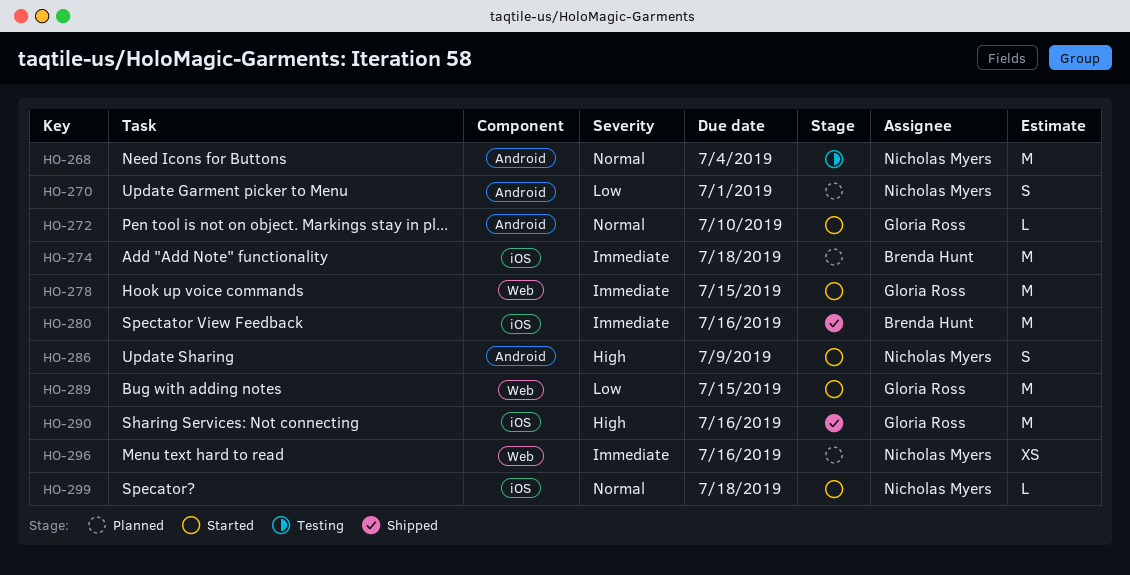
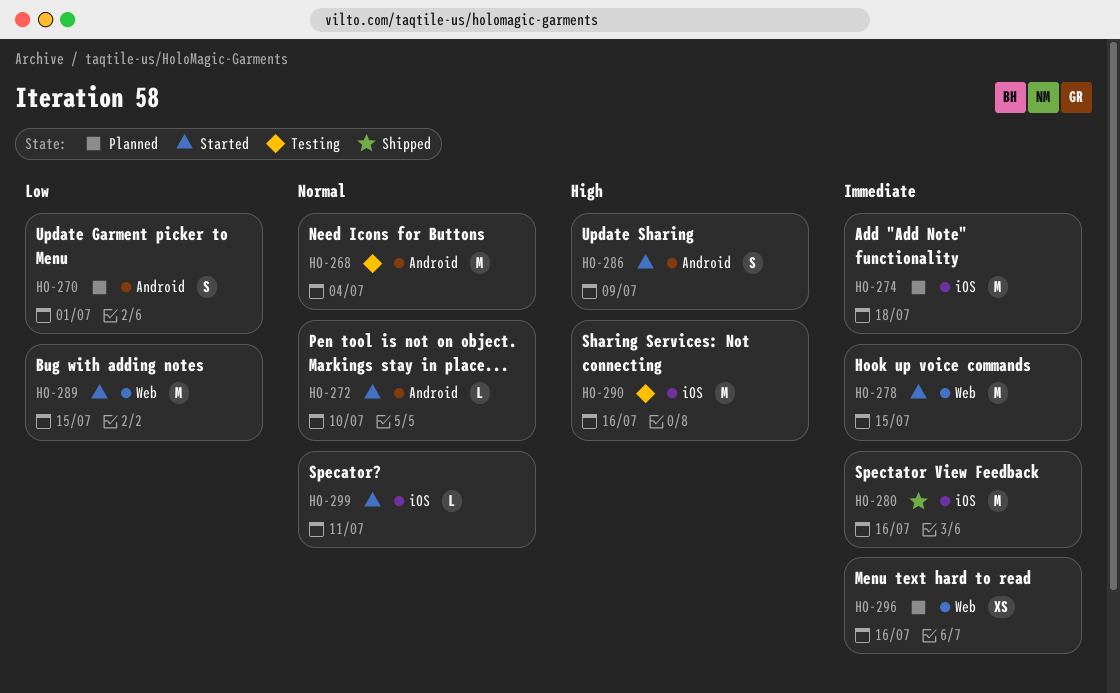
HO-290, status: Shipped -> Testing
HO-299, due: Jul 18 -> Jul 11

